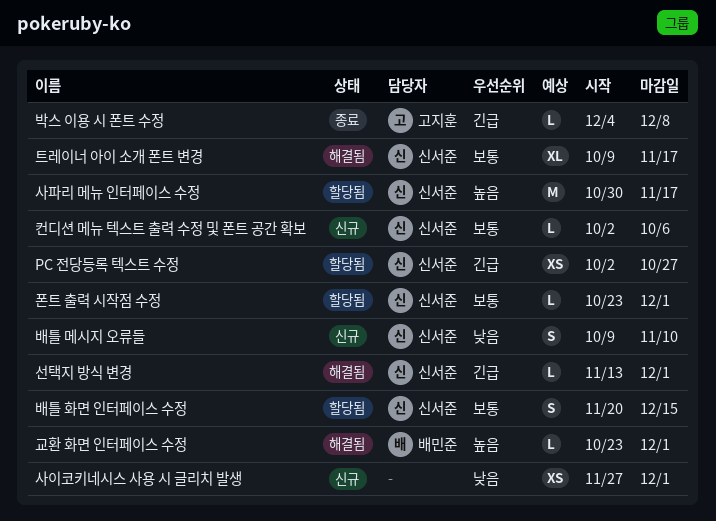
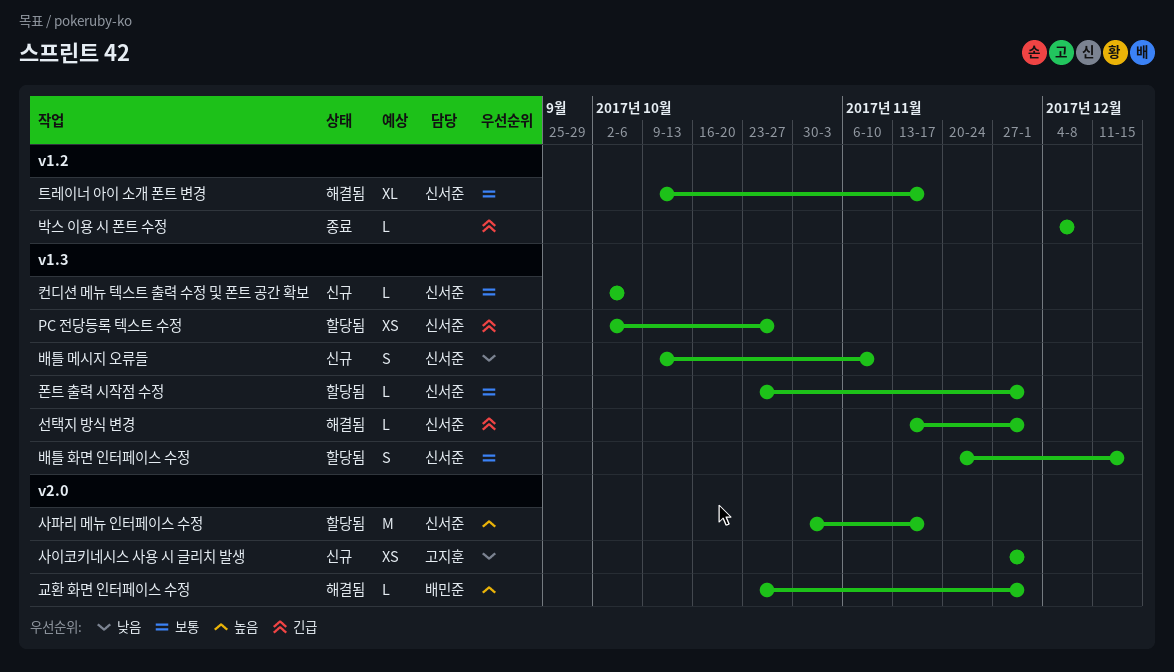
박스 이용 시 폰트 수정, owner: 고지훈 -> none
사이코키네시스 사용 시 글리치 발생, owner: none -> 고지훈

